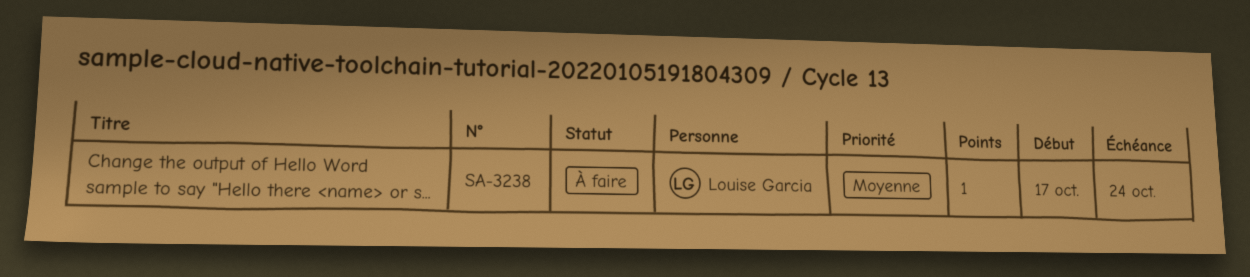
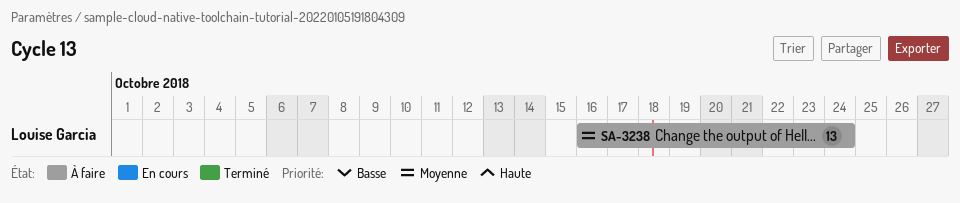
SA-3238, estimate: 1 -> 13
SA-3238, start: Oct 17 -> Oct 16

